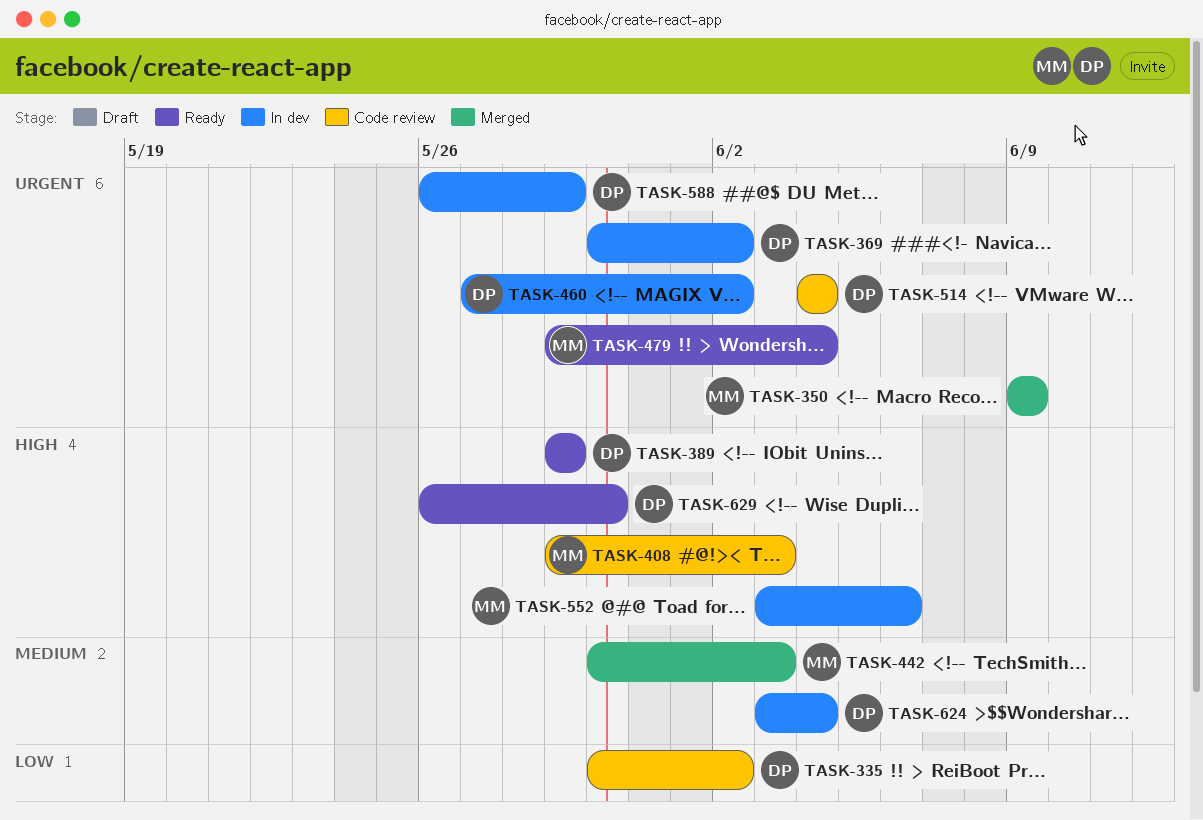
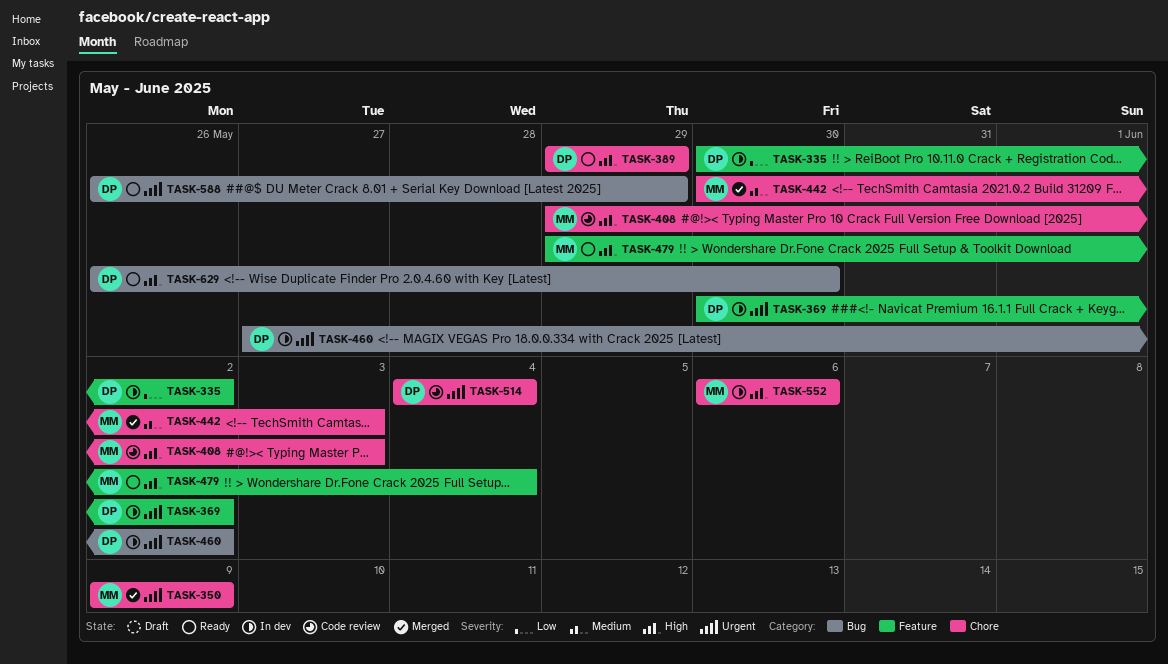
TASK-335, status: Code review -> In dev
TASK-479, priority: Urgent -> High
TASK-552, start: Jun 3 -> Jun 6
TASK-588, status: In dev -> Ready
TASK-624: present -> none

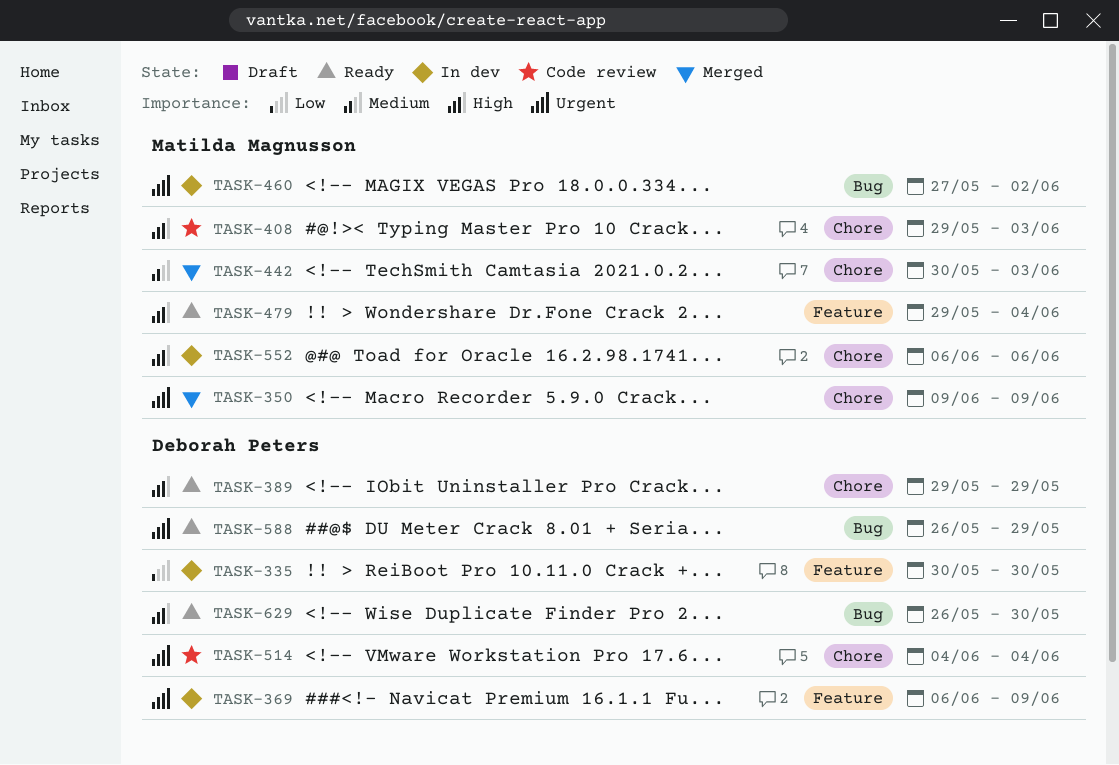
TASK-335, due: Jun 2 -> May 30
TASK-369, start: May 30 -> Jun 6
TASK-369, due: Jun 2 -> Jun 9
TASK-460, owner: Deborah Peters -> Matilda Magnusson

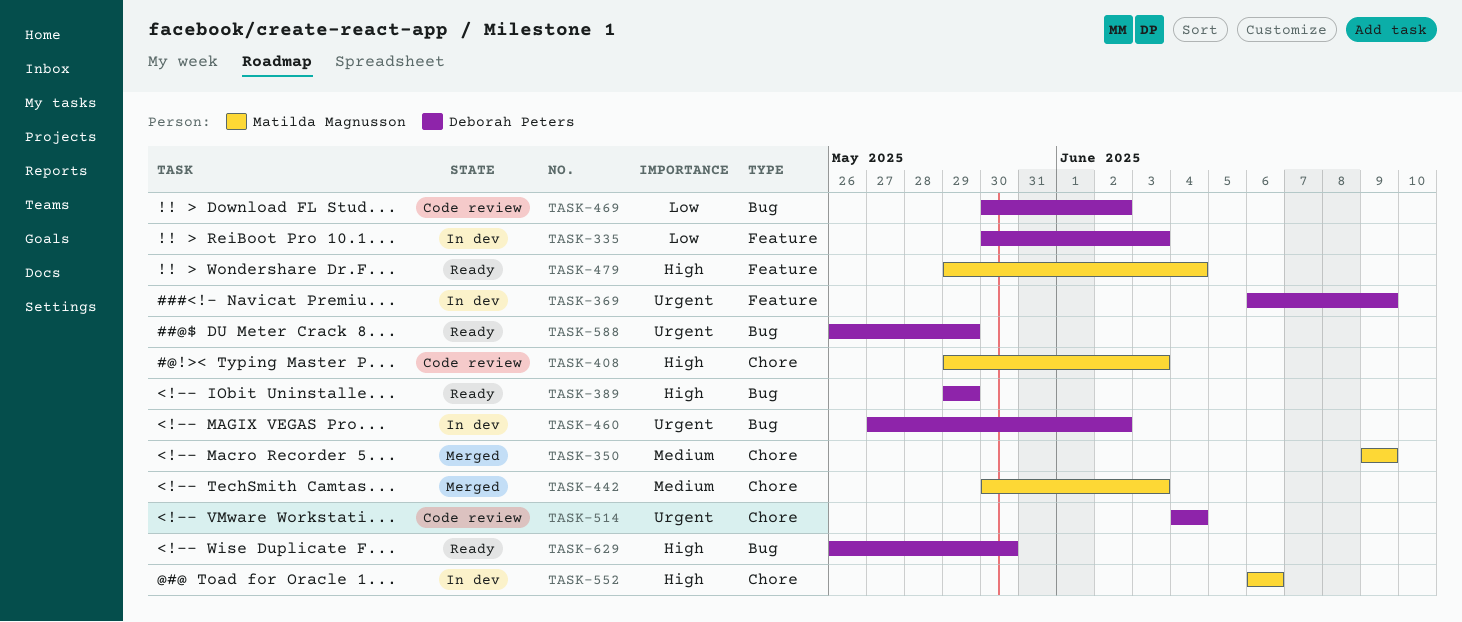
TASK-335, due: May 30 -> Jun 3
TASK-350, priority: Urgent -> Medium
TASK-389, label: Chore -> Bug
TASK-460, owner: Matilda Magnusson -> Deborah Peters
TASK-469: none -> present

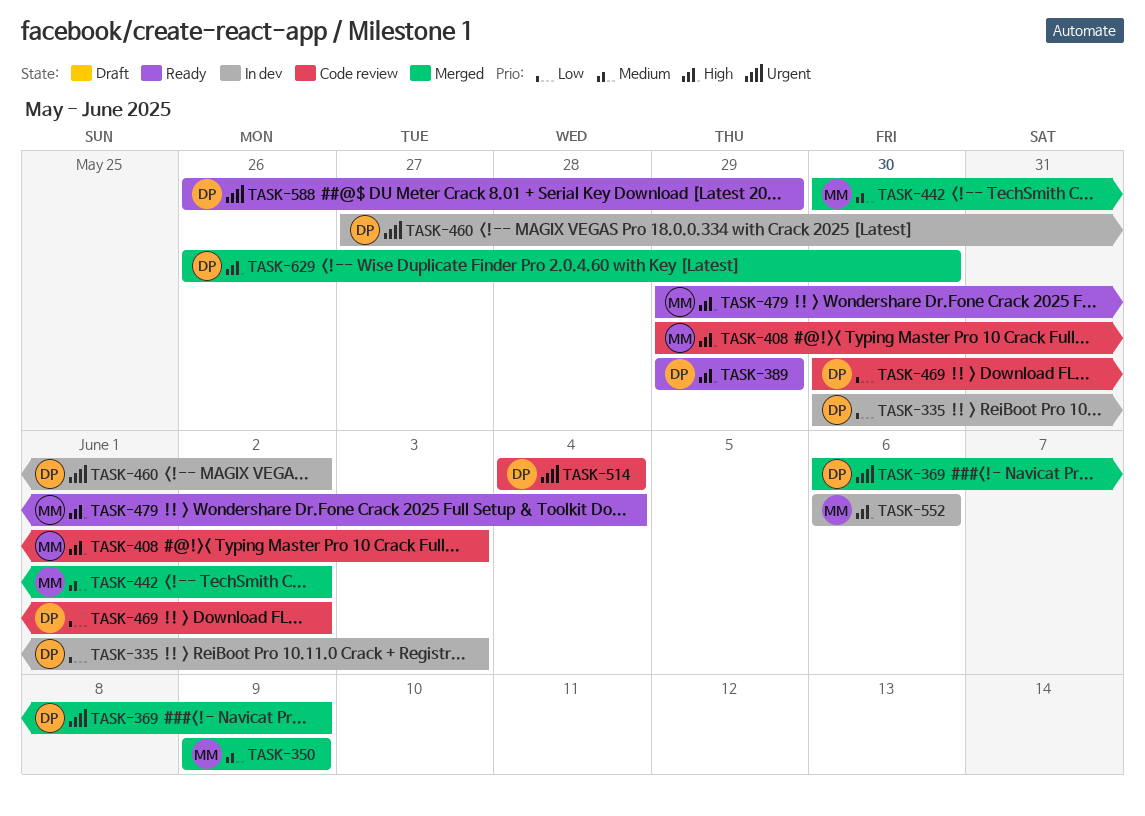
TASK-369, status: In dev -> Merged
TASK-442, due: Jun 3 -> Jun 2
TASK-629, status: Ready -> Merged

